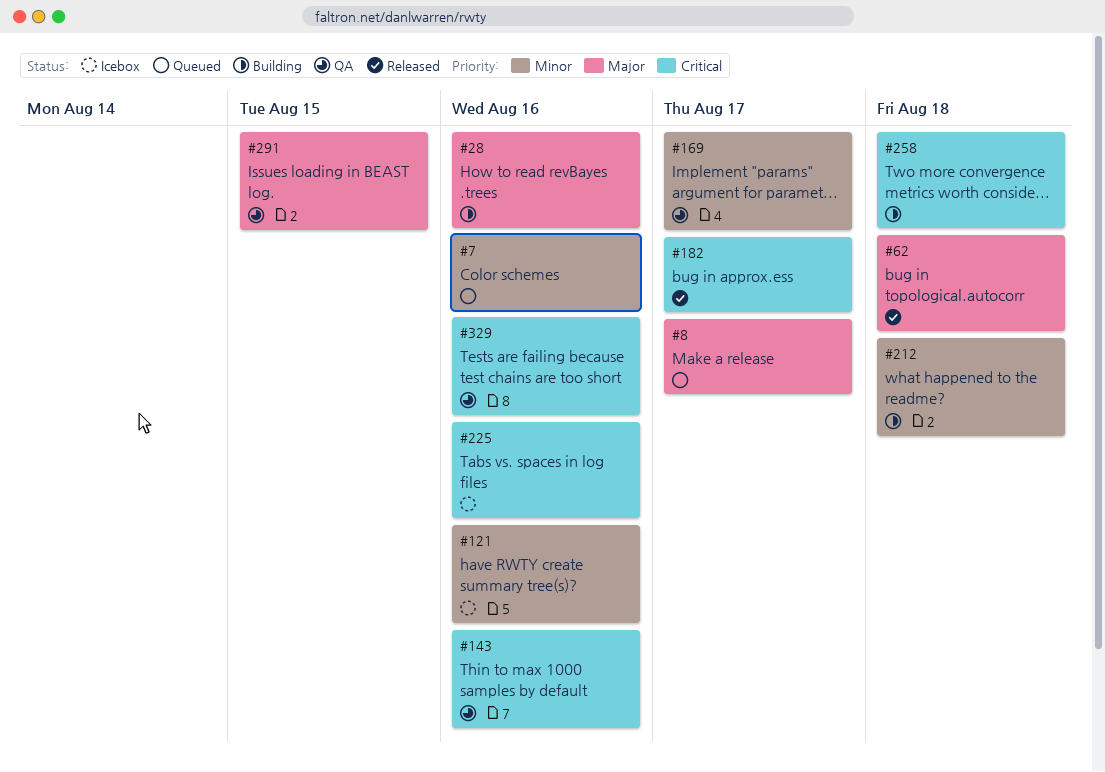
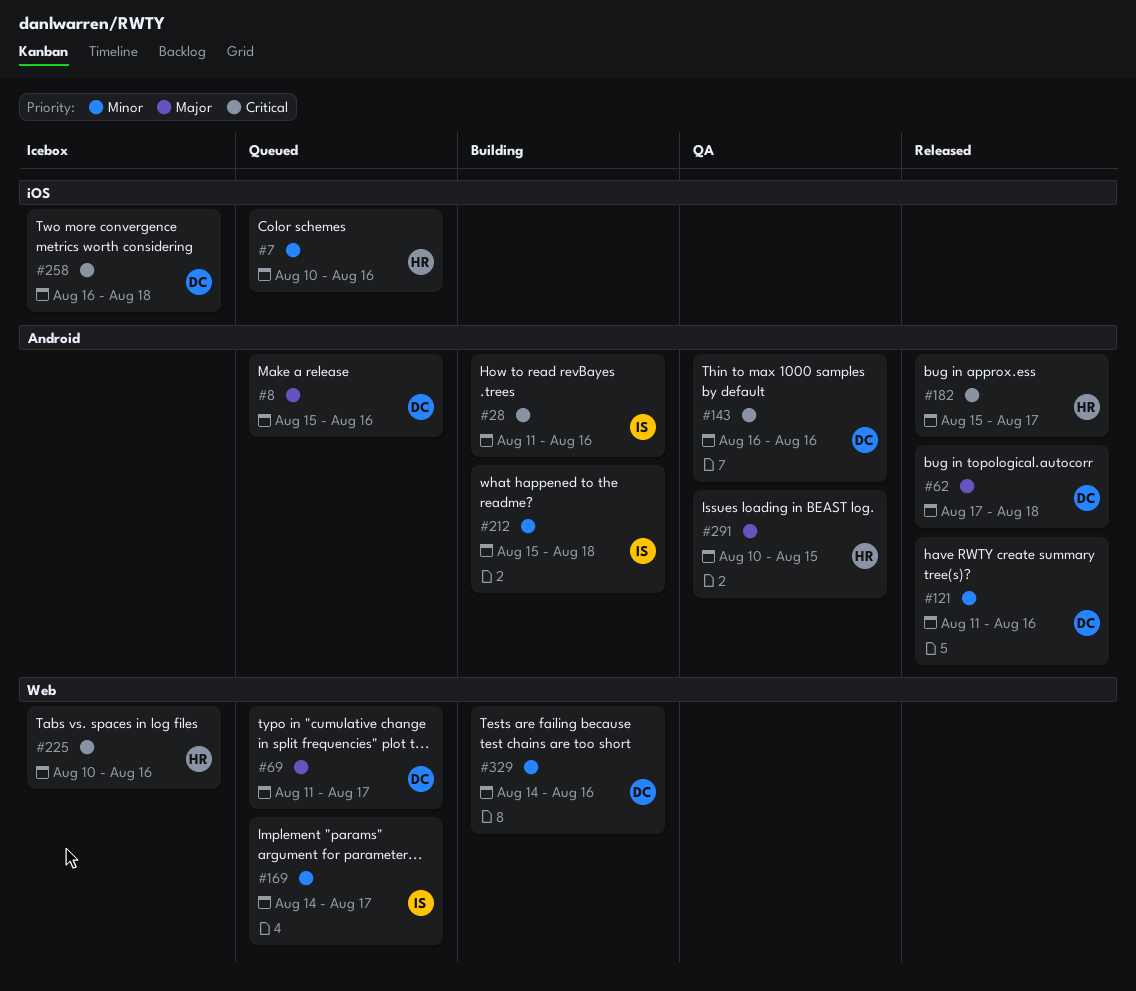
#8, due: Aug 17 -> Aug 16
#28, priority: Major -> Critical
#69: none -> present
#121, status: Icebox -> Released
#169, status: QA -> Queued
#258, status: Building -> Icebox
#329, status: QA -> Building
#329, priority: Critical -> Minor

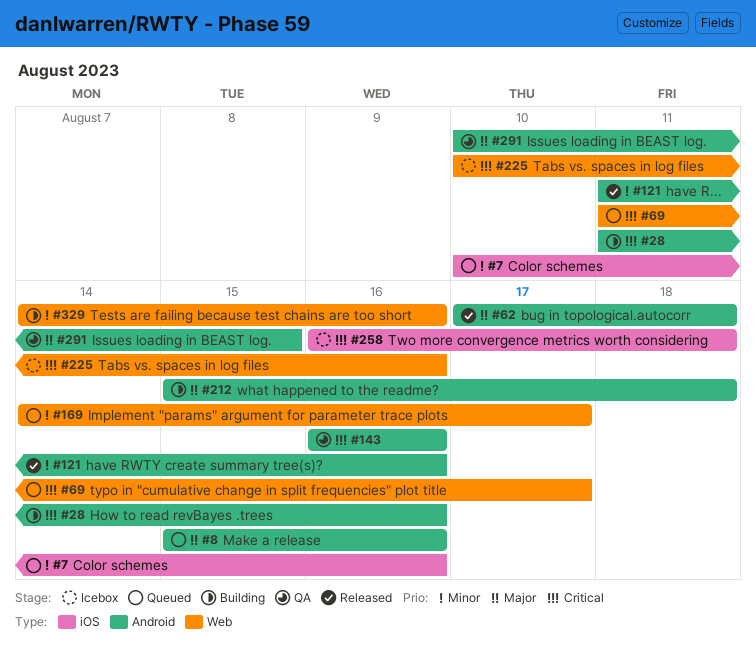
#69, priority: Major -> Critical
#182: present -> none
#212, priority: Minor -> Major

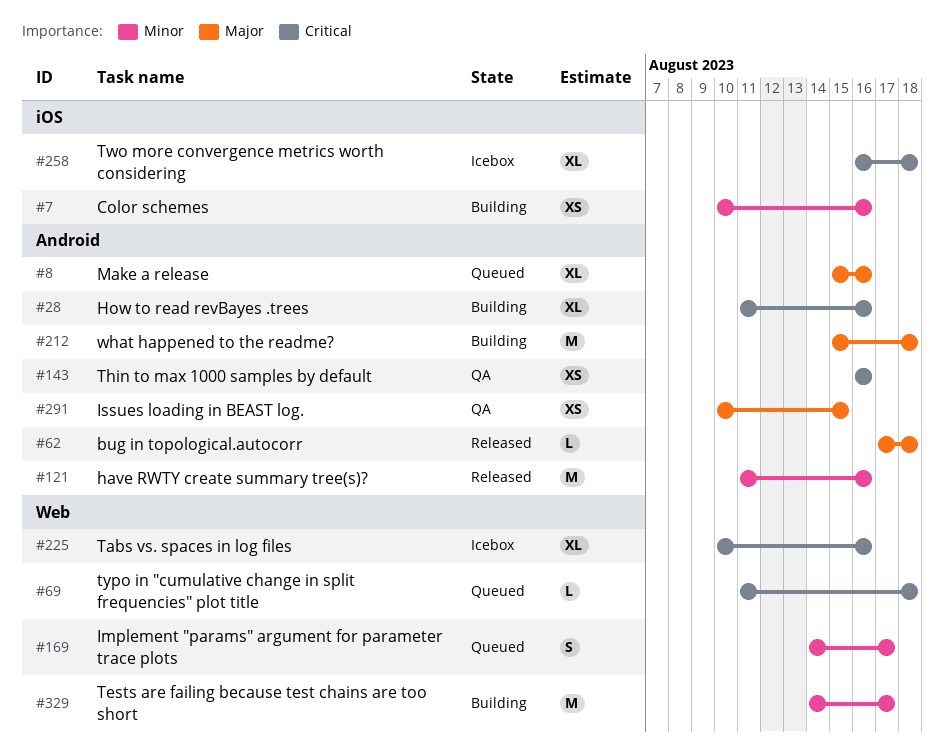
#7, status: Queued -> Building
#69, due: Aug 17 -> Aug 18
#329, due: Aug 16 -> Aug 17

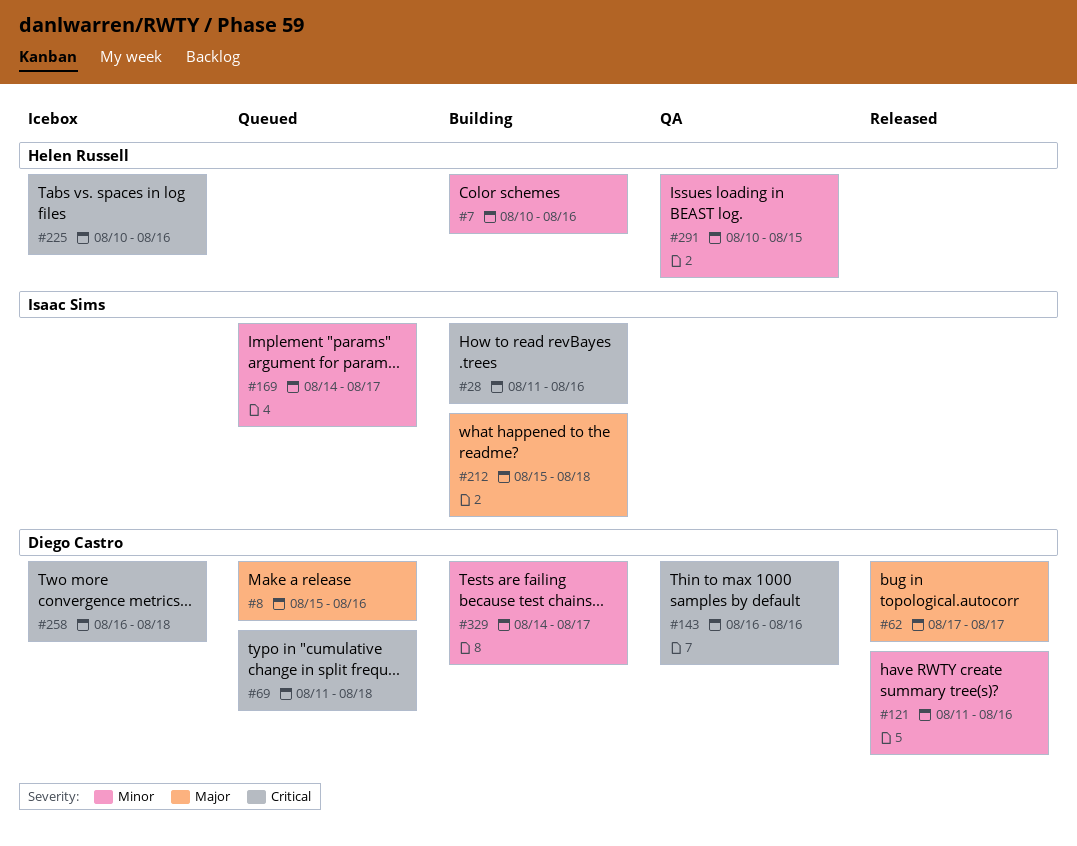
#62, due: Aug 18 -> Aug 17
#291, priority: Major -> Minor

